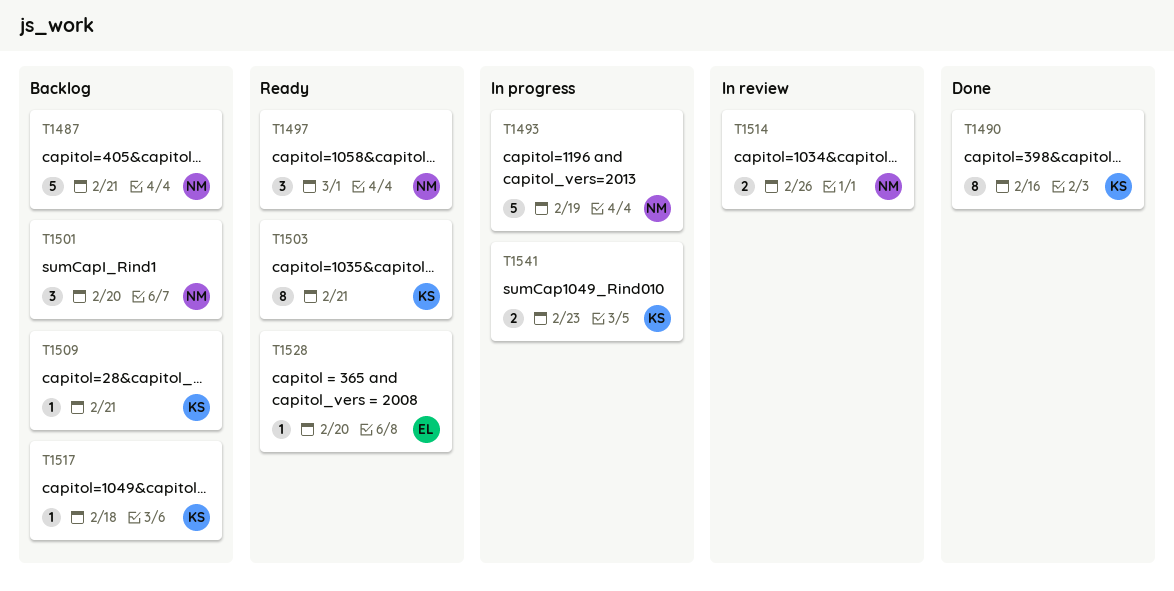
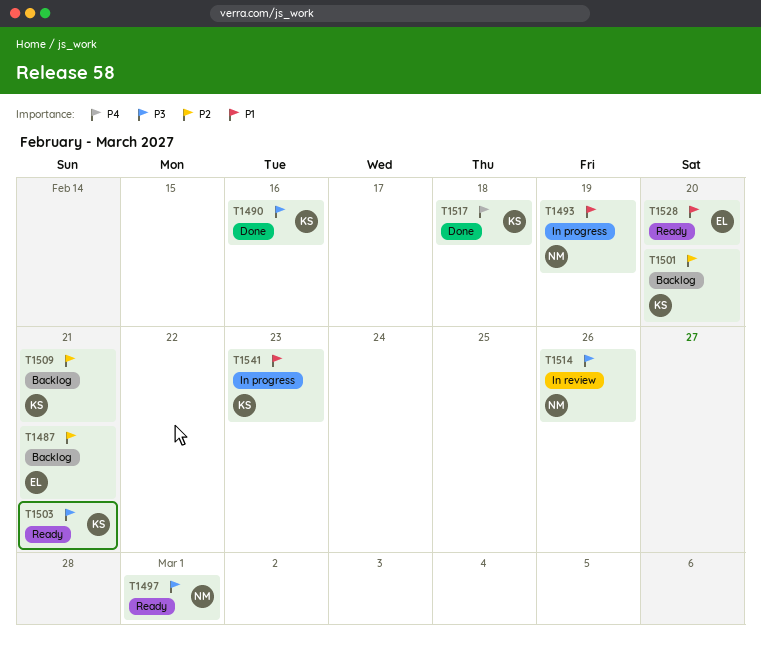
T1487, owner: NM -> EL
T1501, owner: NM -> KS
T1517, status: Backlog -> Done

